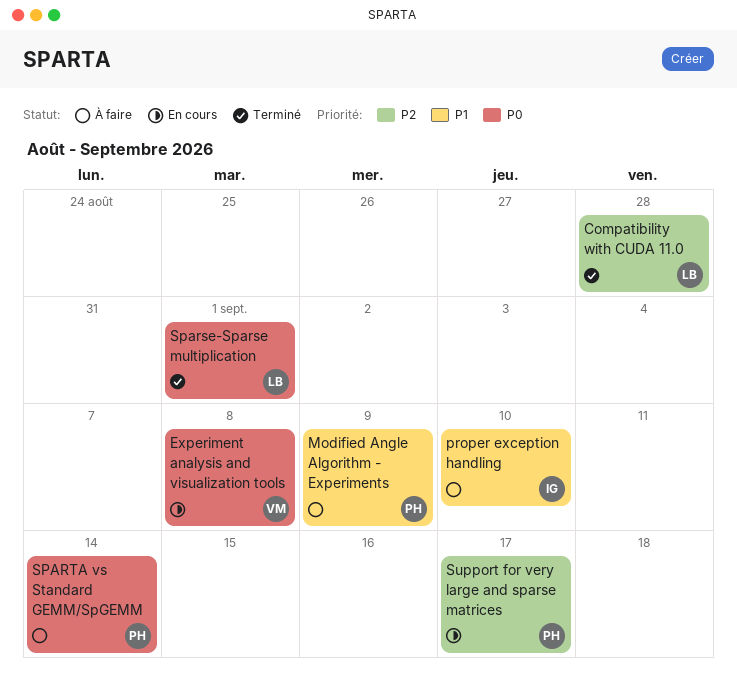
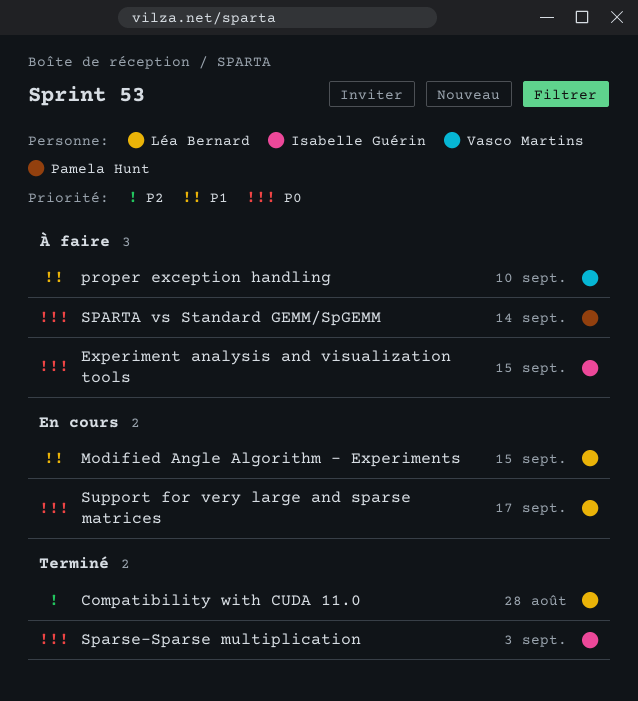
Experiment analysis and visualization tools, status: En cours -> À faire
Experiment analysis and visualization tools, owner: Vasco Martins -> Isabelle Guérin
Experiment analysis and visualization tools, due: Sep 8 -> Sep 15
Modified Angle Algorithm - Experiments, status: À faire -> En cours
Modified Angle Algorithm - Experiments, owner: Pamela Hunt -> Léa Bernard
Modified Angle Algorithm - Experiments, due: Sep 9 -> Sep 15
proper exception handling, owner: Isabelle Guérin -> Vasco Martins
Sparse-Sparse multiplication, owner: Léa Bernard -> Isabelle Guérin
Sparse-Sparse multiplication, due: Sep 1 -> Sep 3
Support for very large and sparse matrices, owner: Pamela Hunt -> Léa Bernard
Support for very large and sparse matrices, priority: P2 -> P0

